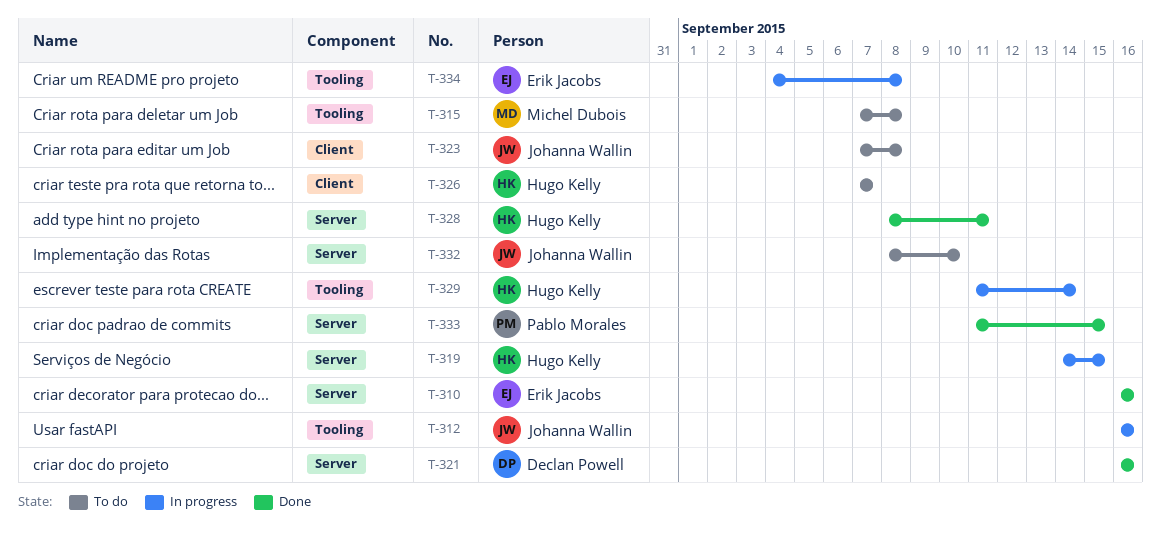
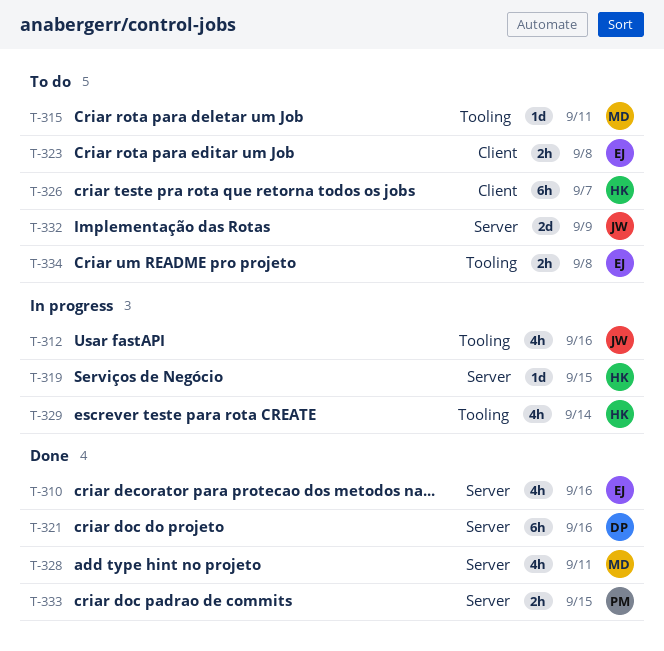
T-315, due: Sep 8 -> Sep 11
T-323, owner: Johanna Wallin -> Erik Jacobs
T-328, owner: Hugo Kelly -> Michel Dubois
T-332, due: Sep 10 -> Sep 9
T-334, status: In progress -> To do

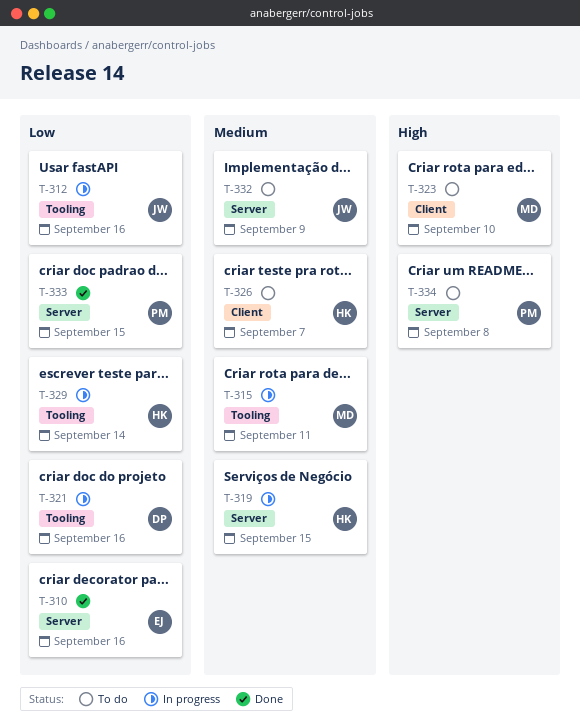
T-315, status: To do -> In progress
T-321, status: Done -> In progress
T-321, label: Server -> Tooling
T-323, owner: EJ -> MD
T-323, due: Sep 8 -> Sep 10
T-328: present -> none
T-334, owner: EJ -> PM
T-334, label: Tooling -> Server

